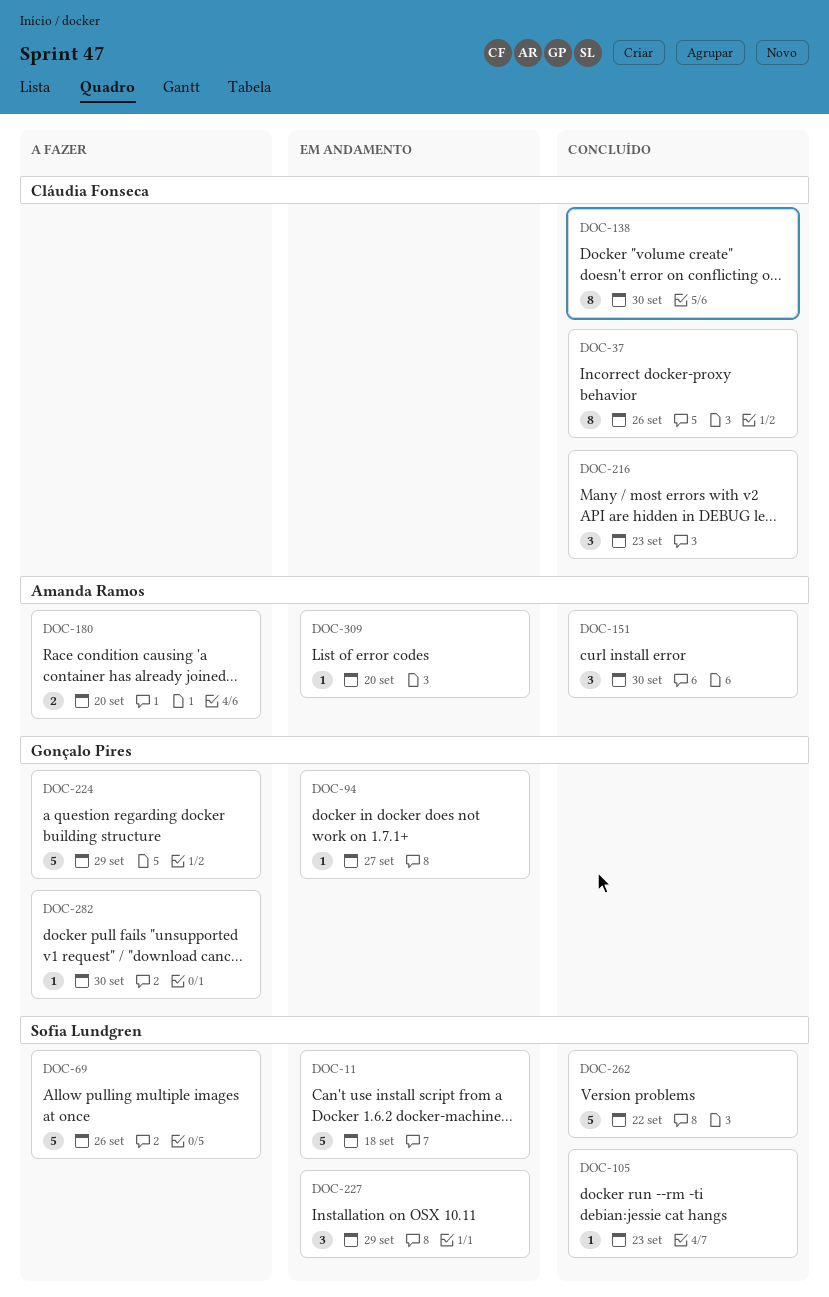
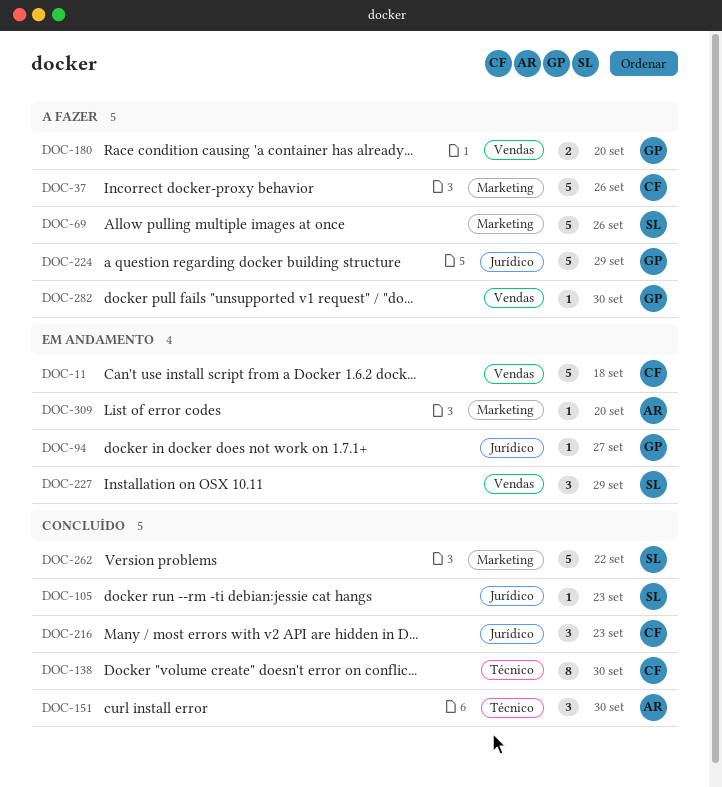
DOC-11, owner: Sofia Lundgren -> Cláudia Fonseca
DOC-37, status: Concluído -> A fazer
DOC-37, estimate: 8 -> 5
DOC-180, owner: Amanda Ramos -> Gonçalo Pires

